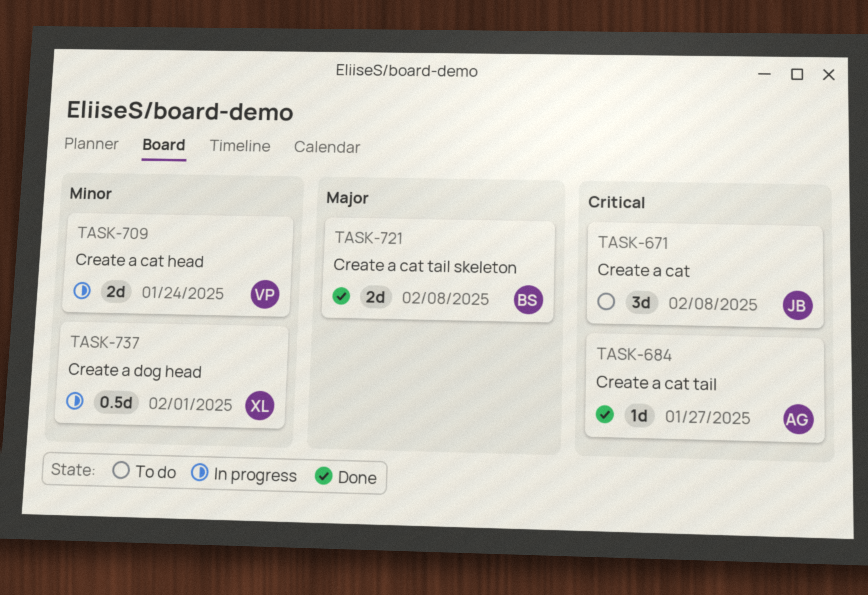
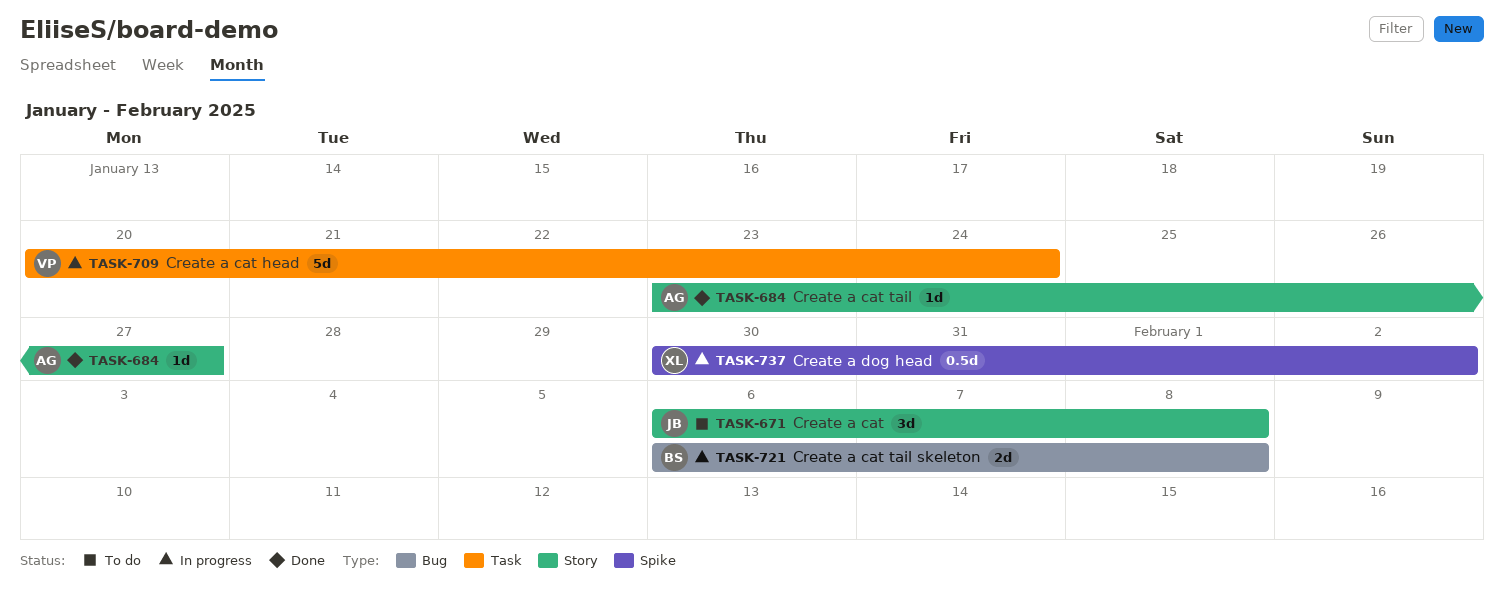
TASK-709, estimate: 2d -> 5d
TASK-721, status: Done -> In progress
TASK-737, due: Feb 1 -> Feb 2

